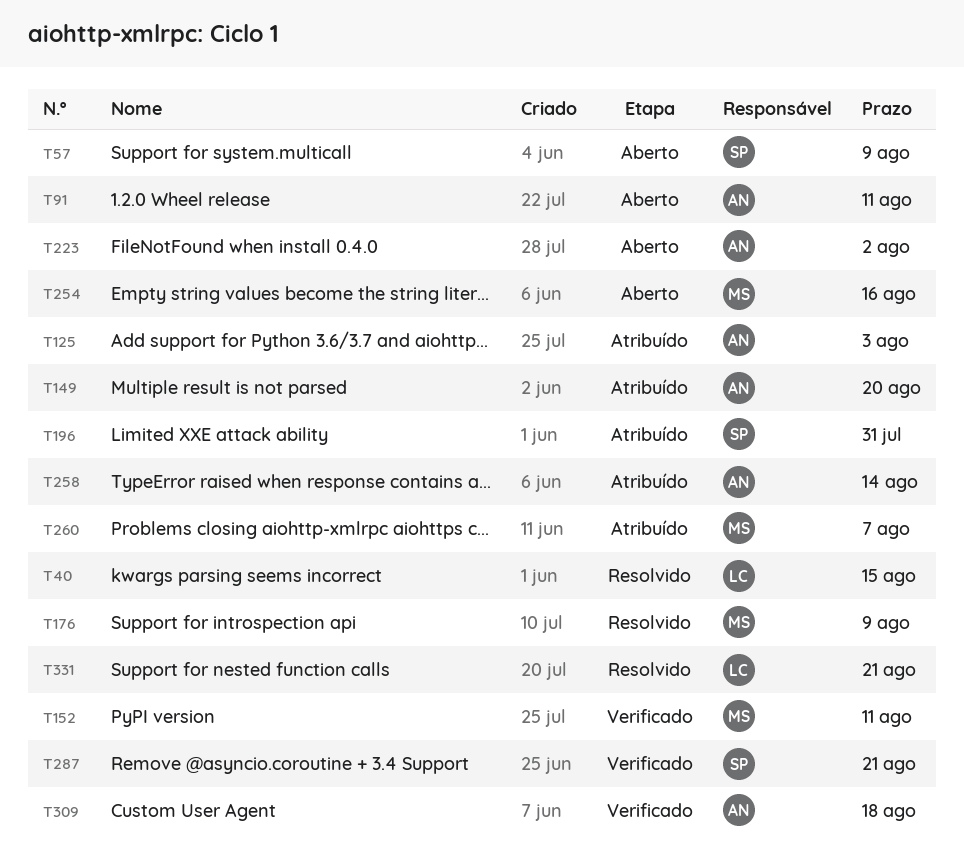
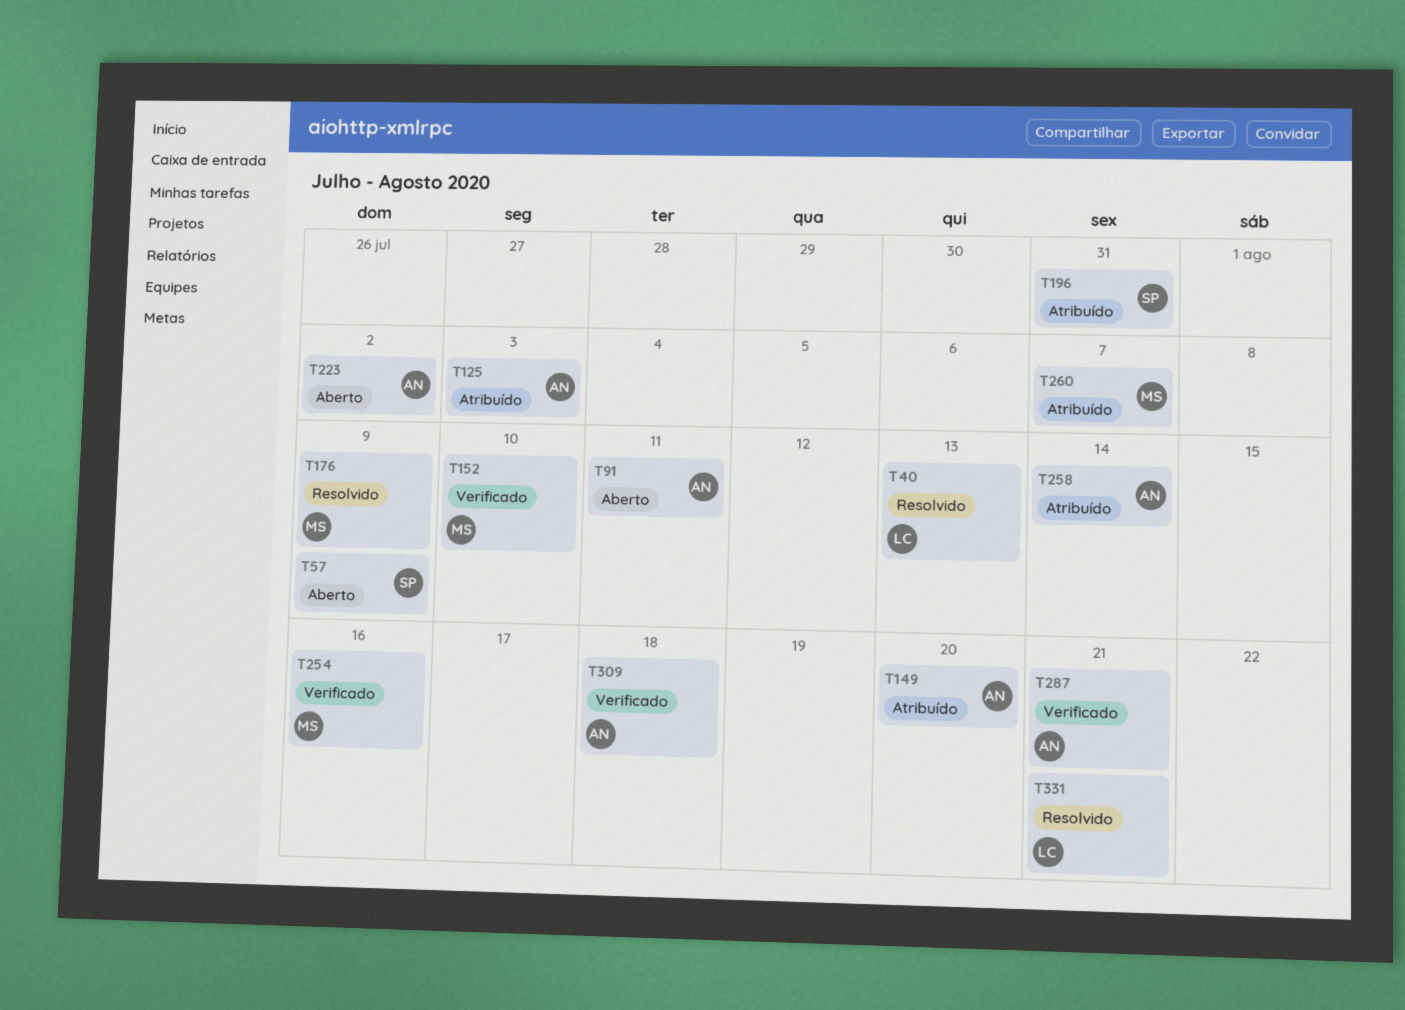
T40, due: Aug 15 -> Aug 13
T152, due: Aug 11 -> Aug 10
T254, status: Aberto -> Verificado
T287, owner: SP -> AN

